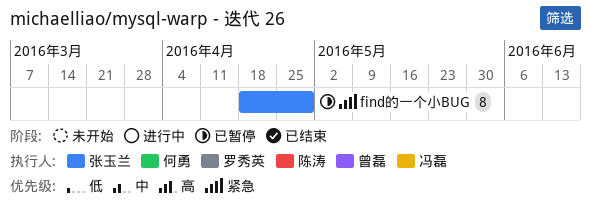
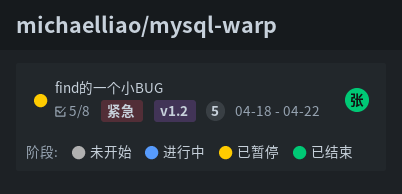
find的一个小BUG, estimate: 8 -> 5
find的一个小BUG, due: Apr 29 -> Apr 22

